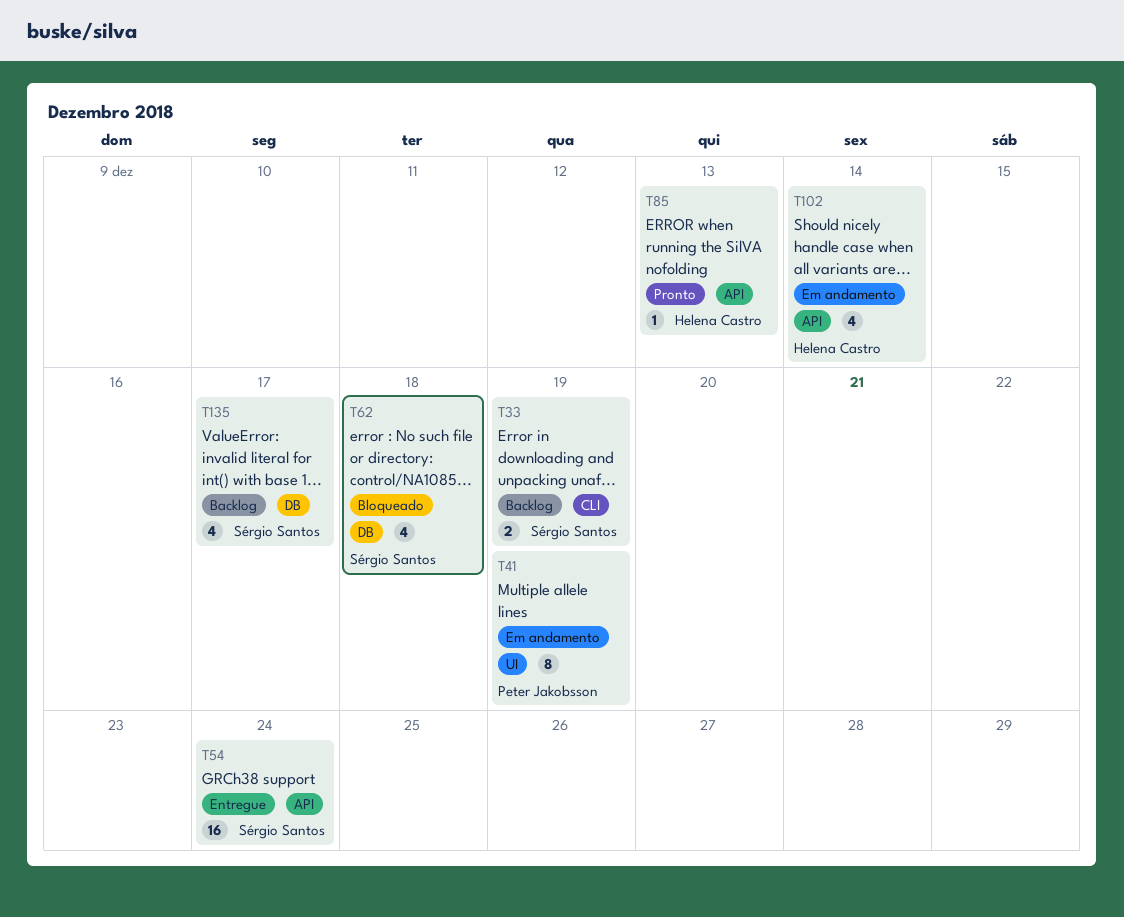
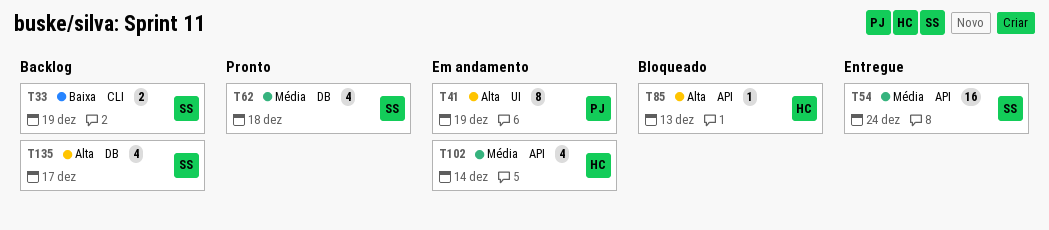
T62, status: Bloqueado -> Pronto
T85, status: Pronto -> Bloqueado

